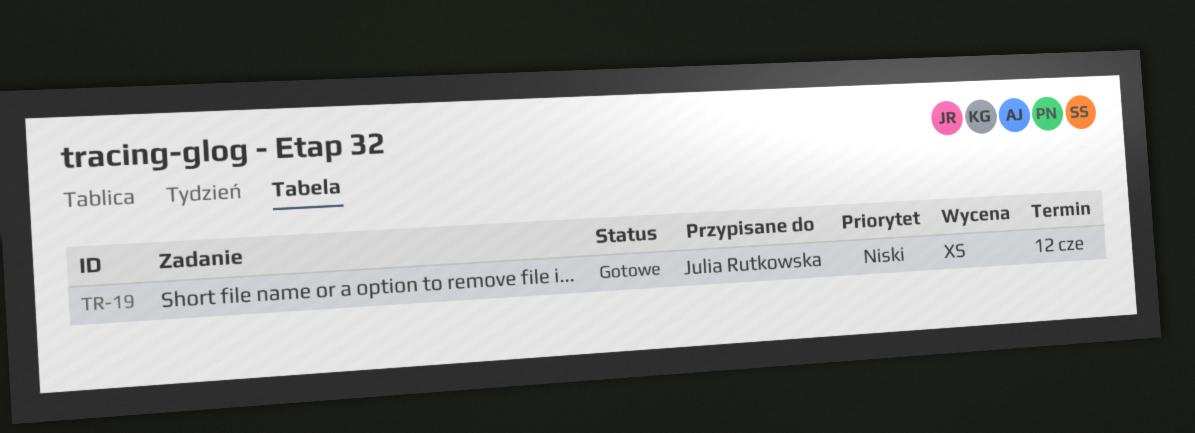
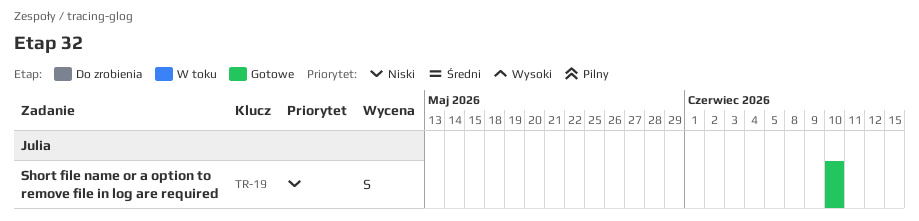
TR-19, estimate: XS -> S
TR-19, due: Jun 12 -> Jun 10

